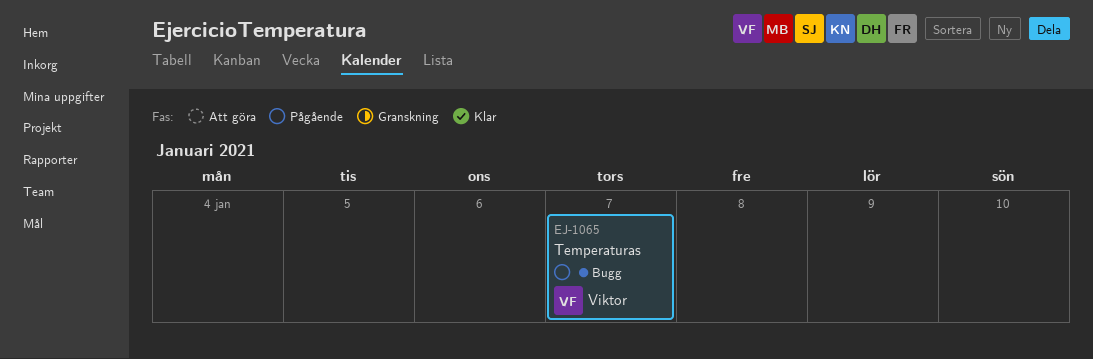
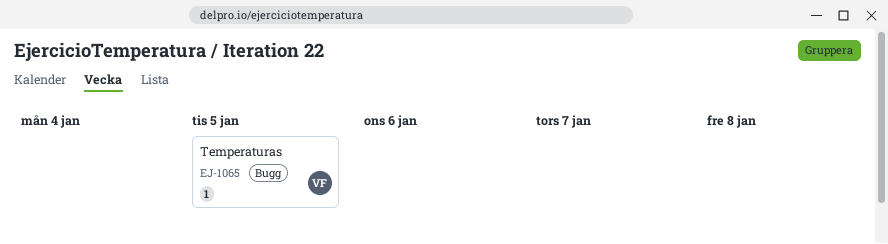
EJ-1065, due: Jan 7 -> Jan 5

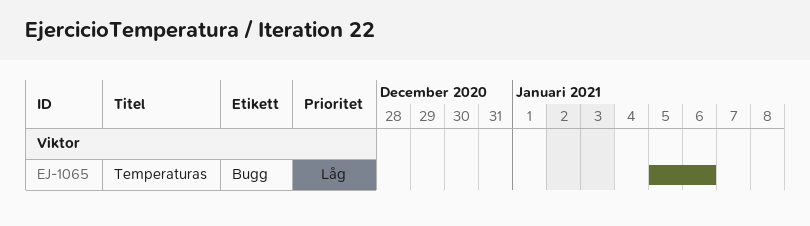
EJ-1065, due: Jan 5 -> Jan 6

